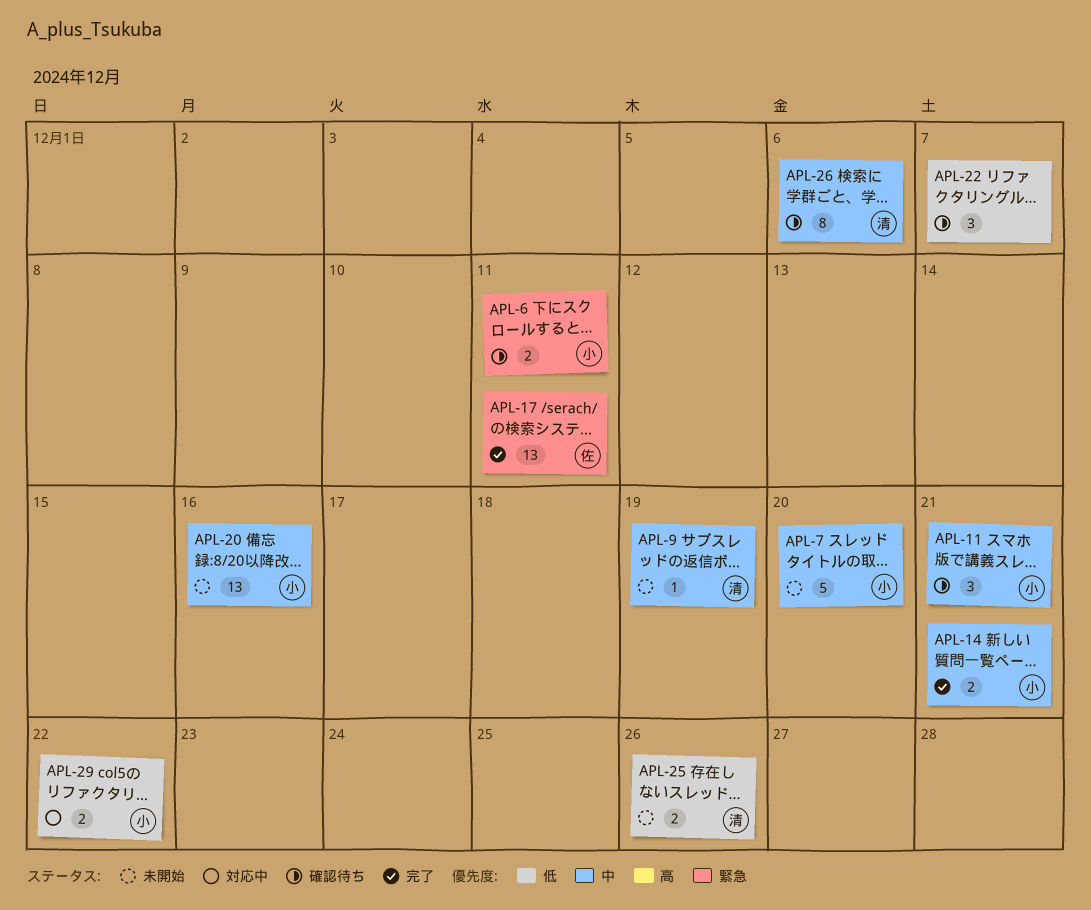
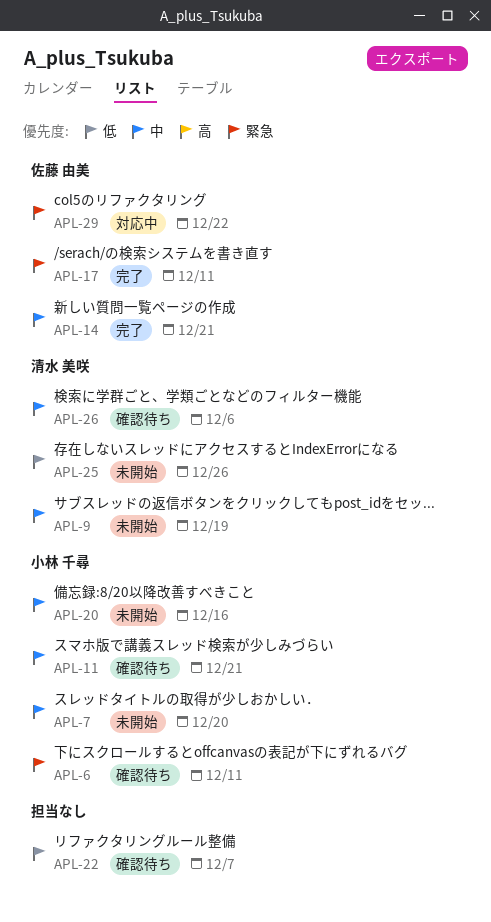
APL-14, owner: 小林 千尋 -> 佐藤 由美
APL-29, owner: 小林 千尋 -> 佐藤 由美
APL-29, priority: 低 -> 緊急

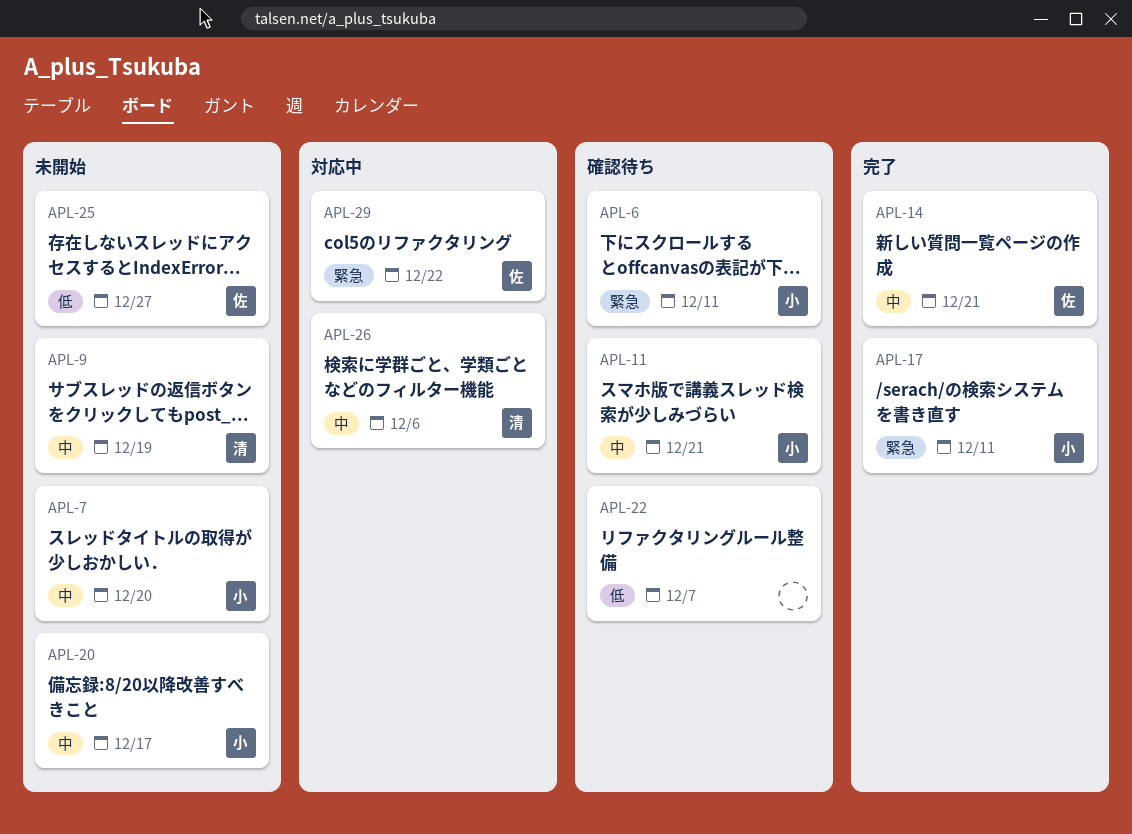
APL-17, owner: 佐藤 由美 -> 小林 千尋
APL-20, due: Dec 16 -> Dec 17
APL-25, owner: 清水 美咲 -> 佐藤 由美
APL-25, due: Dec 26 -> Dec 27
APL-26, status: 確認待ち -> 対応中

